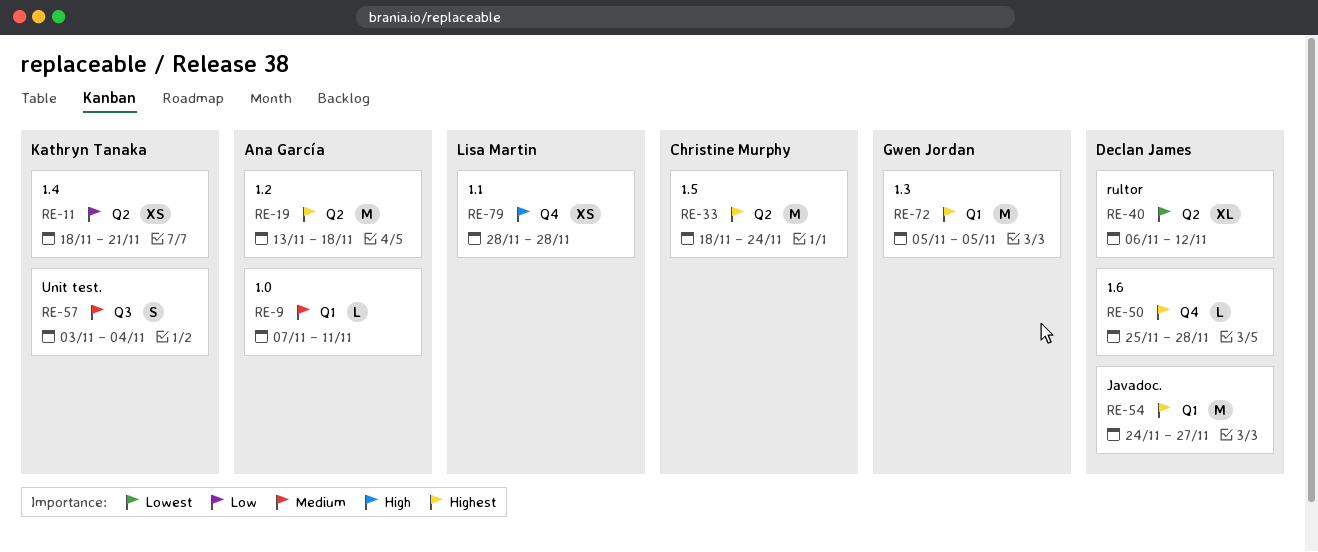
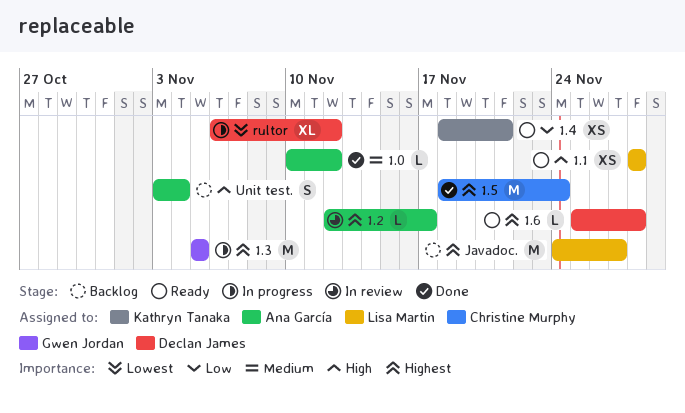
1.0, start: Nov 7 -> Nov 10
1.0, due: Nov 11 -> Nov 12
1.2, estimate: M -> L
1.2, start: Nov 13 -> Nov 12
1.2, due: Nov 18 -> Nov 17
Javadoc., owner: Declan James -> Lisa Martin
Unit test., owner: Kathryn Tanaka -> Ana García
Unit test., priority: Medium -> High

